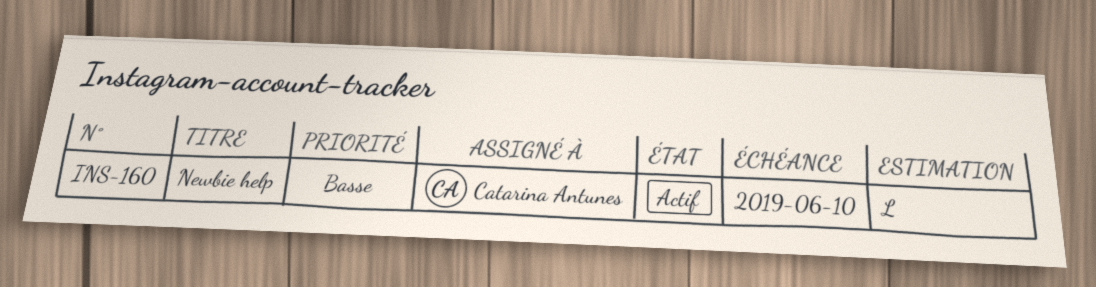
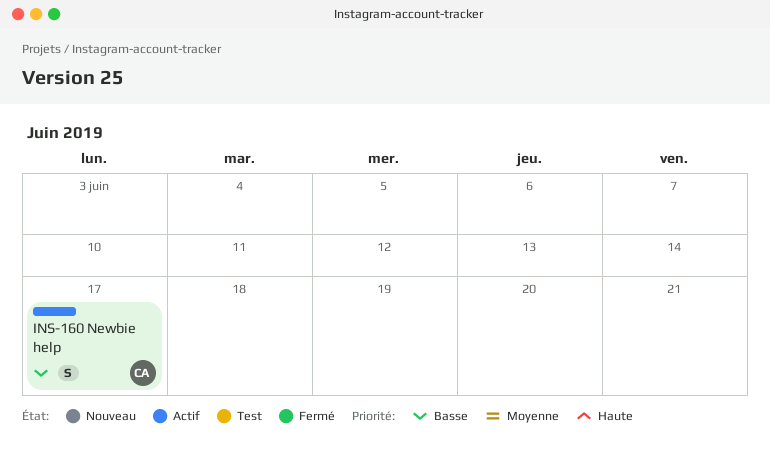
INS-160, estimate: L -> S
INS-160, due: Jun 10 -> Jun 17

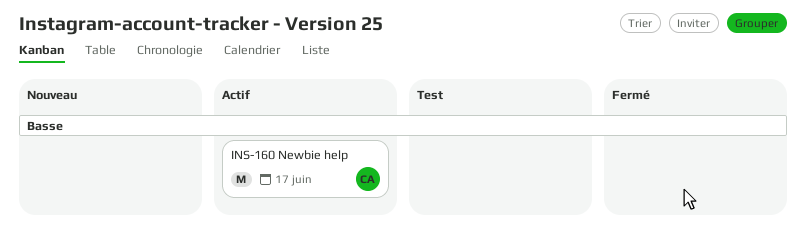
INS-160, estimate: S -> M

